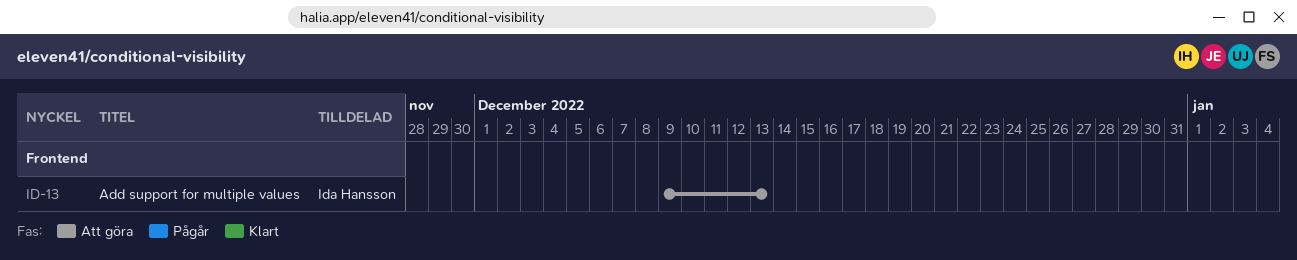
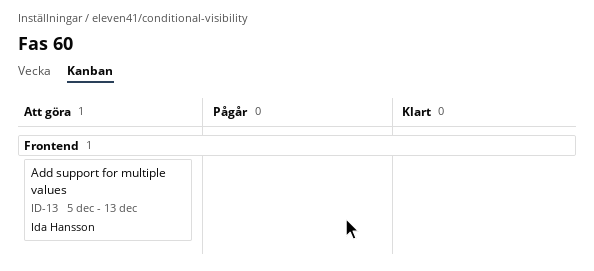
ID-13, start: Dec 9 -> Dec 5

